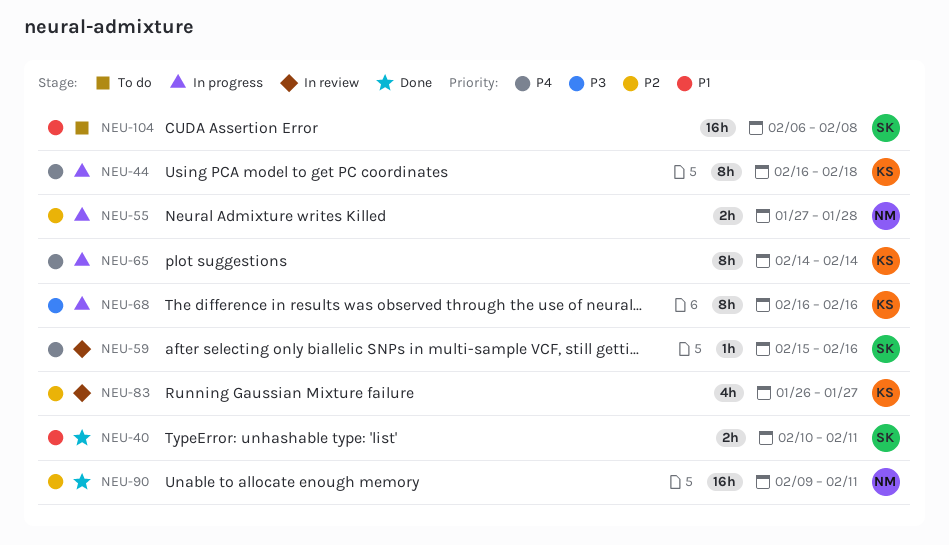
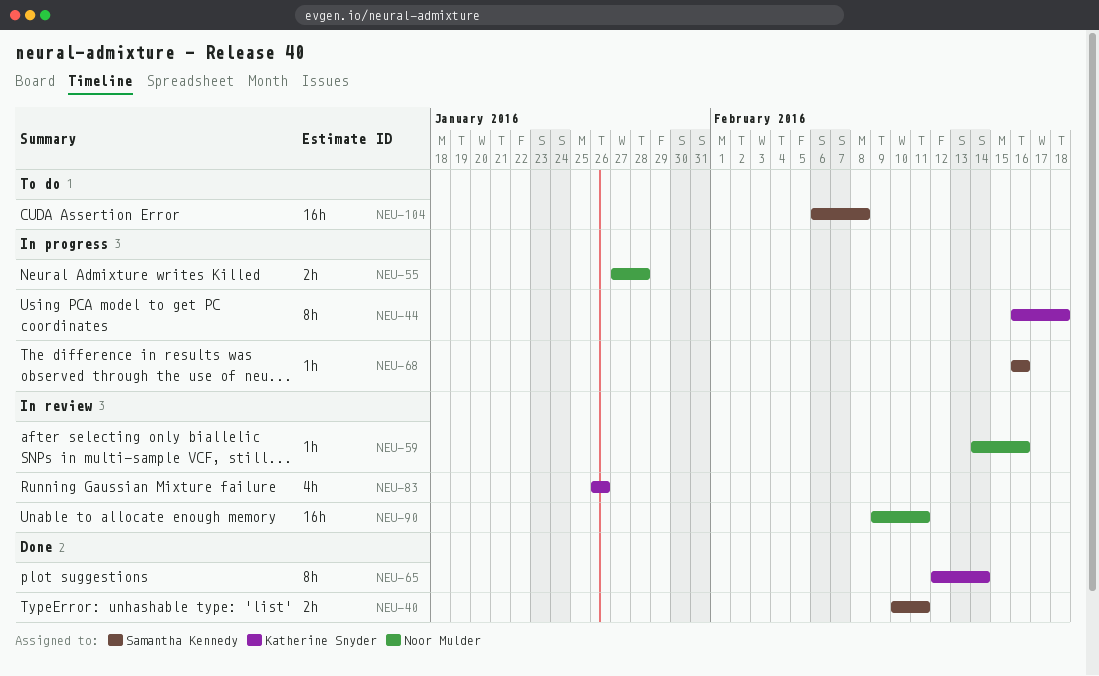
NEU-59, owner: Samantha Kennedy -> Noor Mulder
NEU-59, start: Feb 15 -> Feb 14
NEU-65, status: In progress -> Done
NEU-65, start: Feb 14 -> Feb 12
NEU-68, owner: Katherine Snyder -> Samantha Kennedy
NEU-68, estimate: 8h -> 1h
NEU-83, due: Jan 27 -> Jan 26
NEU-90, status: Done -> In review

